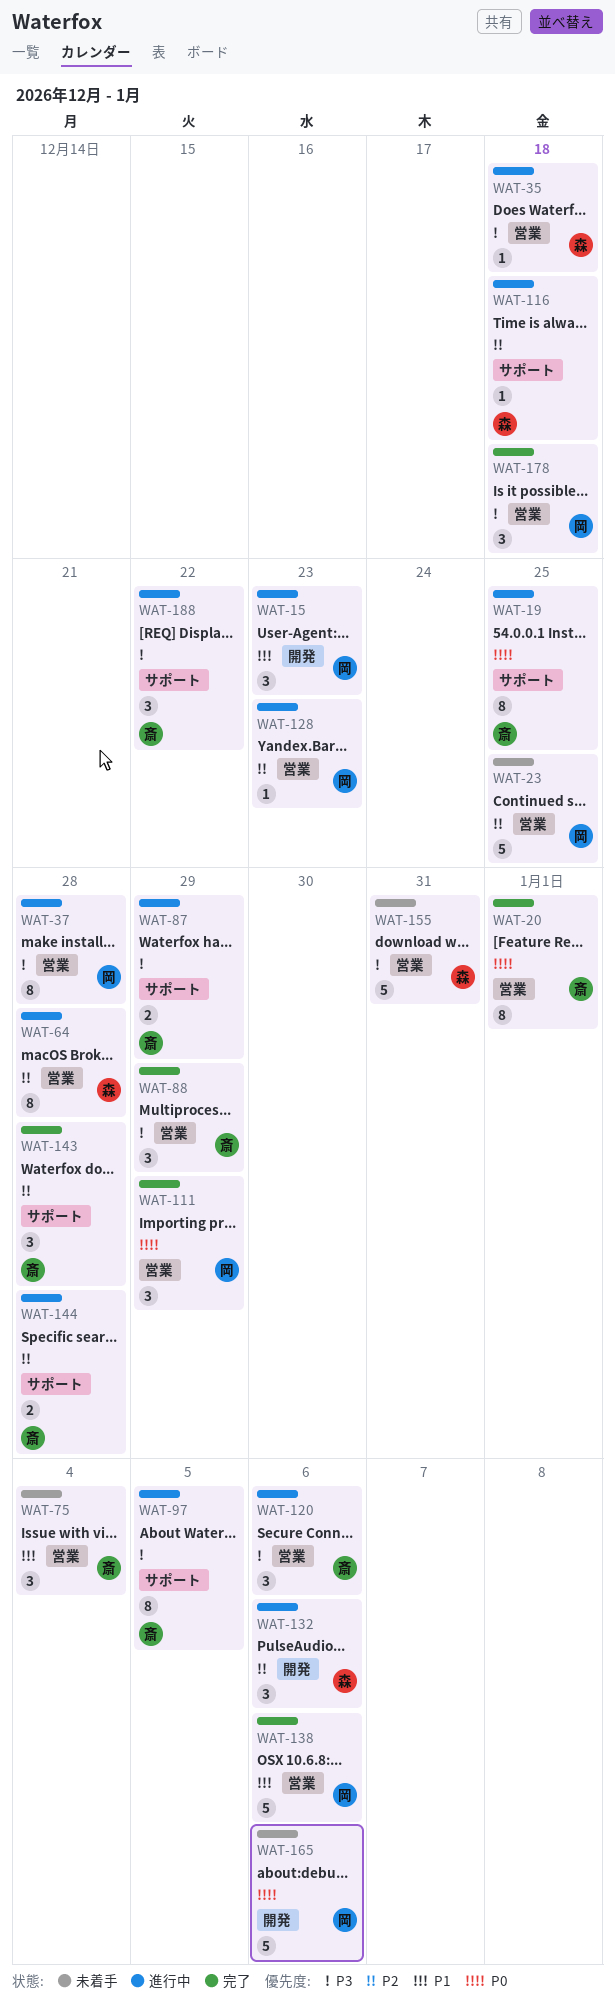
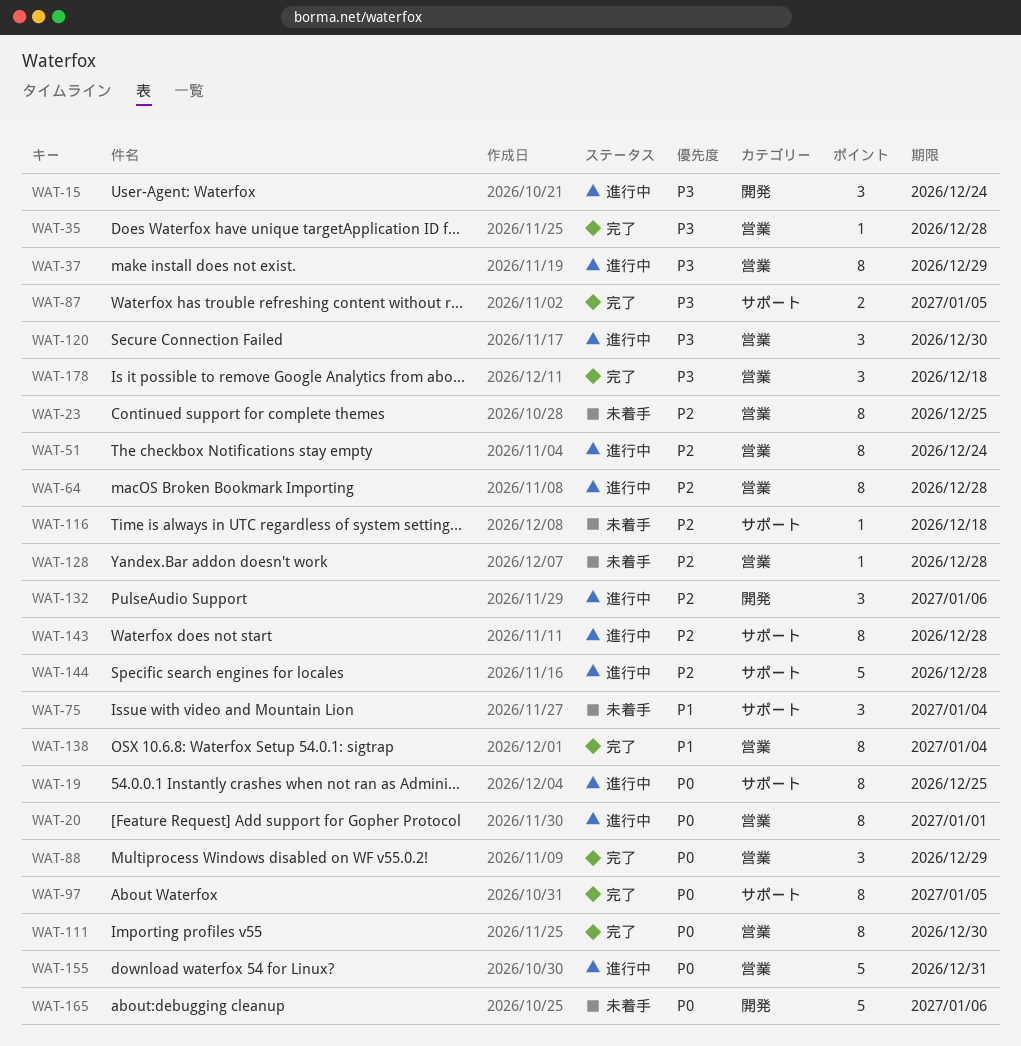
WAT-15, priority: P1 -> P3
WAT-15, due: Dec 23 -> Dec 24
WAT-20, status: 完了 -> 進行中
WAT-23, estimate: 5 -> 8
WAT-35, status: 進行中 -> 完了
WAT-35, due: Dec 18 -> Dec 28
WAT-37, due: Dec 28 -> Dec 29
WAT-51: none -> present
WAT-75, label: 営業 -> サポート
WAT-87, status: 進行中 -> 完了
WAT-87, due: Dec 29 -> Jan 5
WAT-88, priority: P3 -> P0
WAT-97, status: 進行中 -> 完了
WAT-97, priority: P3 -> P0
WAT-111, estimate: 3 -> 8
WAT-111, due: Dec 29 -> Dec 30
WAT-116, status: 進行中 -> 未着手
WAT-120, due: Jan 6 -> Dec 30
WAT-128, status: 進行中 -> 未着手
WAT-128, due: Dec 23 -> Dec 28
WAT-138, estimate: 5 -> 8
WAT-138, due: Jan 6 -> Jan 4
WAT-143, status: 完了 -> 進行中
WAT-143, estimate: 3 -> 8
WAT-144, estimate: 2 -> 5
WAT-155, status: 未着手 -> 進行中
WAT-155, priority: P3 -> P0
WAT-188: present -> none

